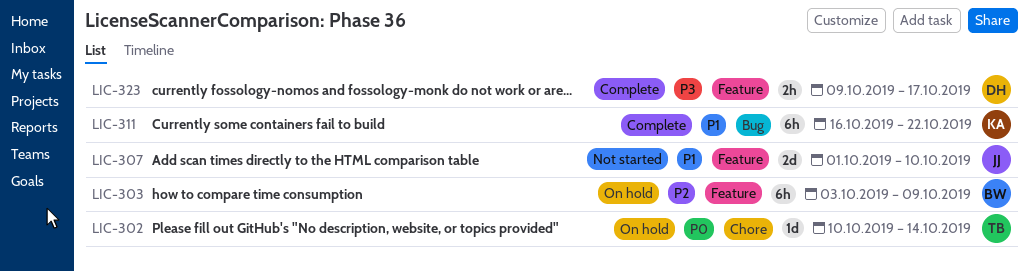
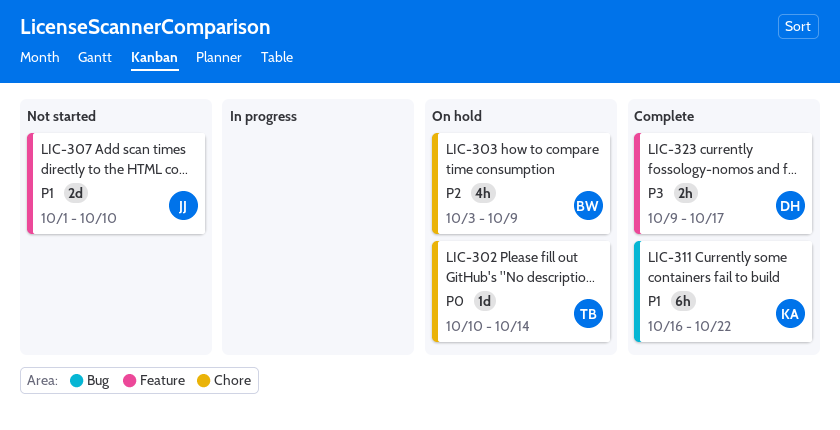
LIC-303, label: Feature -> Chore
LIC-303, estimate: 6h -> 4h

